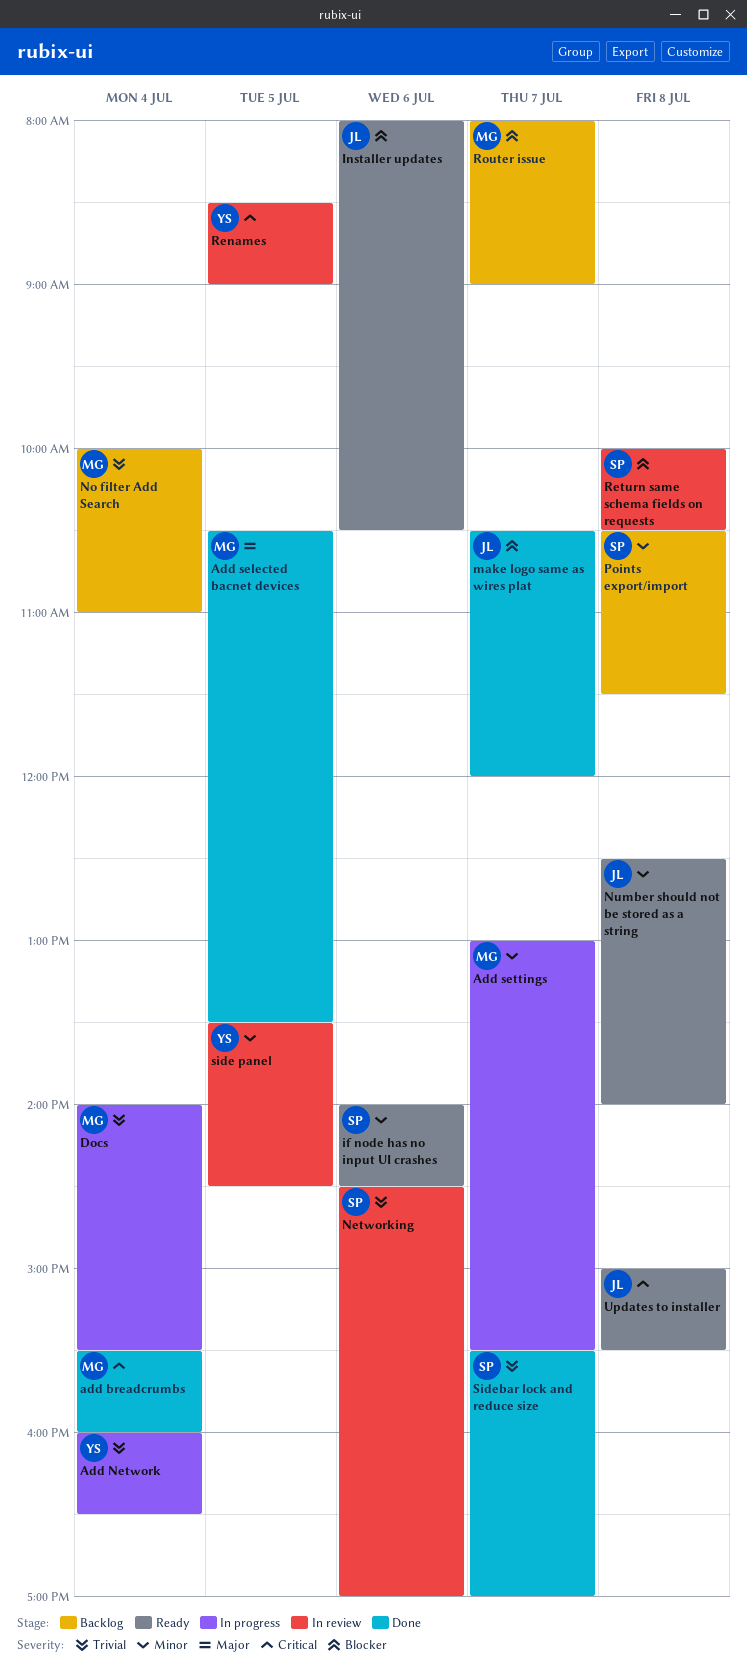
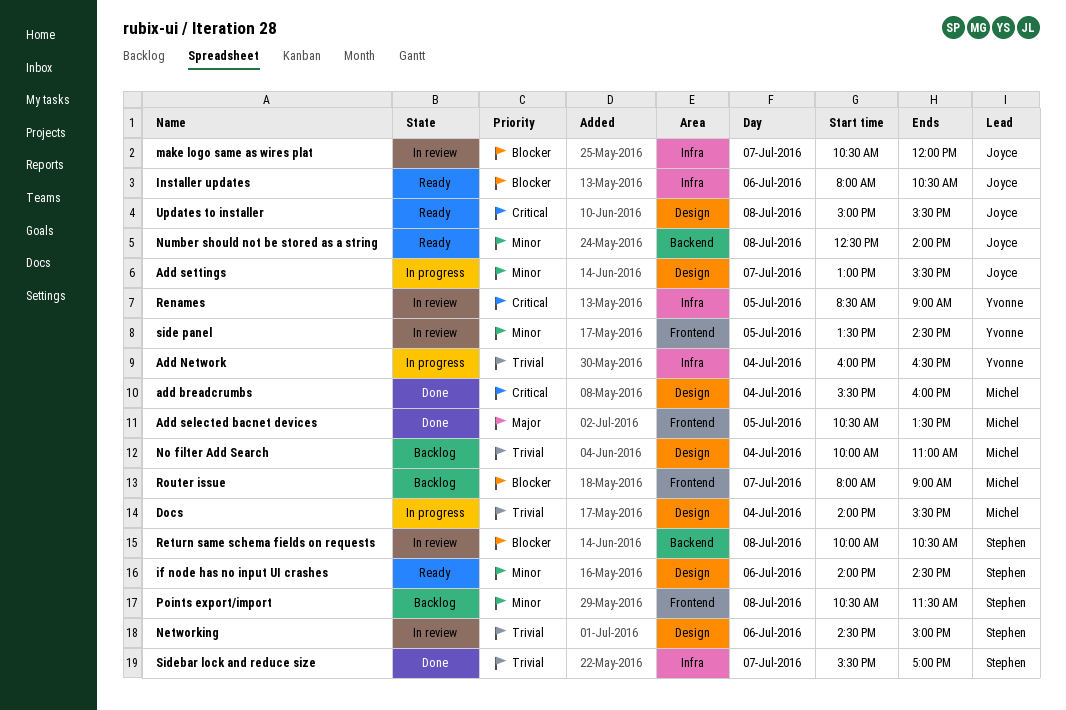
Add settings, owner: Michel -> Joyce
make logo same as wires plat, status: Done -> In review
Networking, ends: 17:00 -> 15:00

